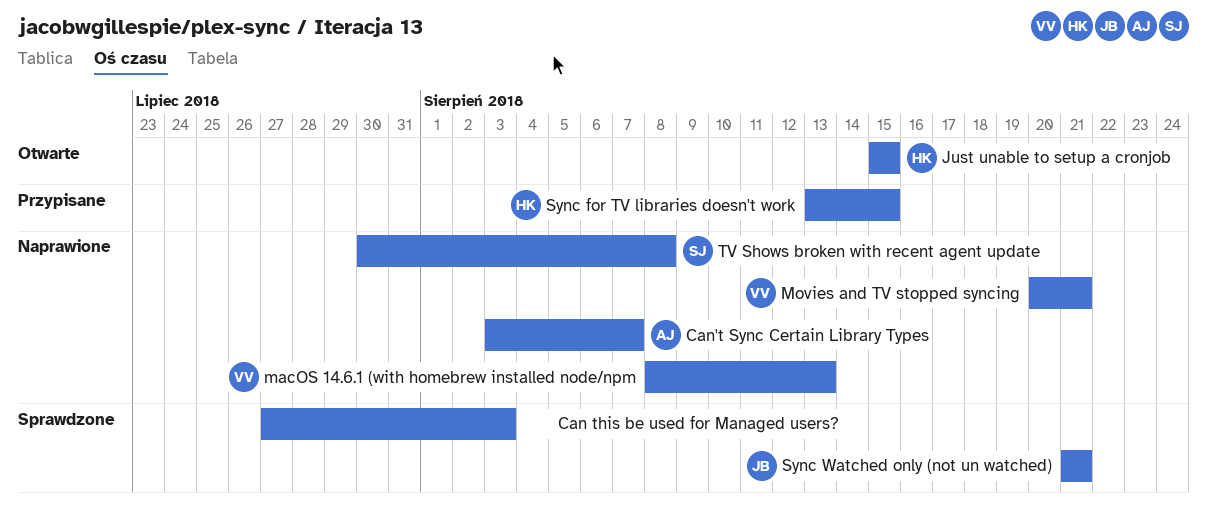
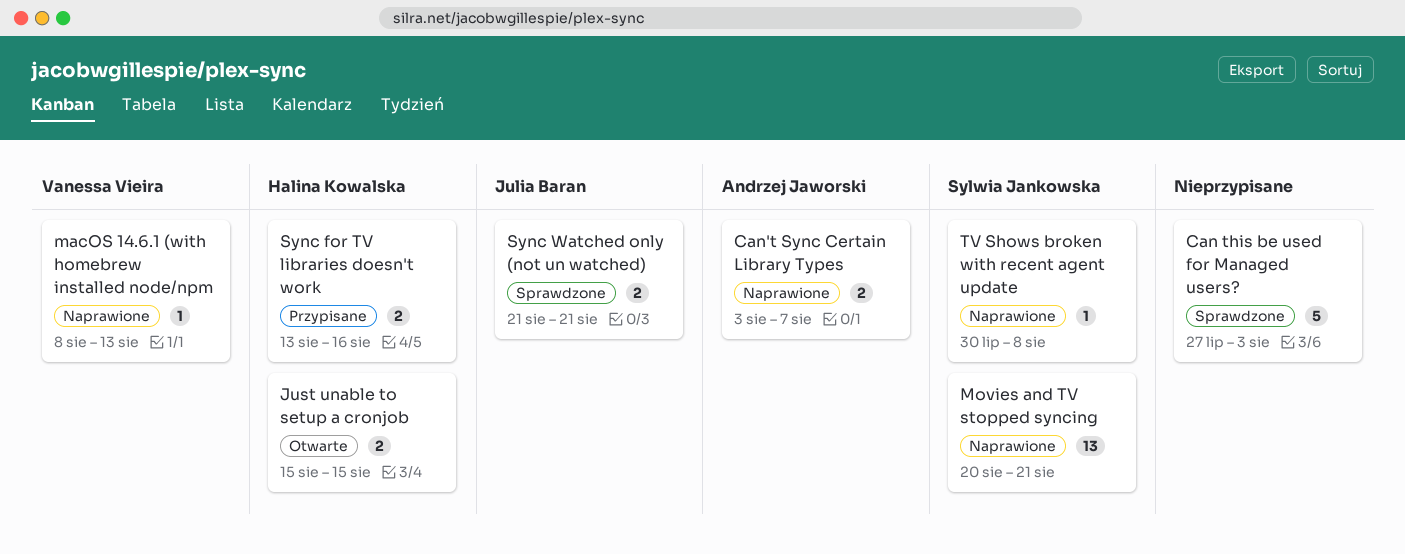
Movies and TV stopped syncing, owner: Vanessa Vieira -> Sylwia Jankowska
Sync for TV libraries doesn't work, due: Aug 15 -> Aug 16

